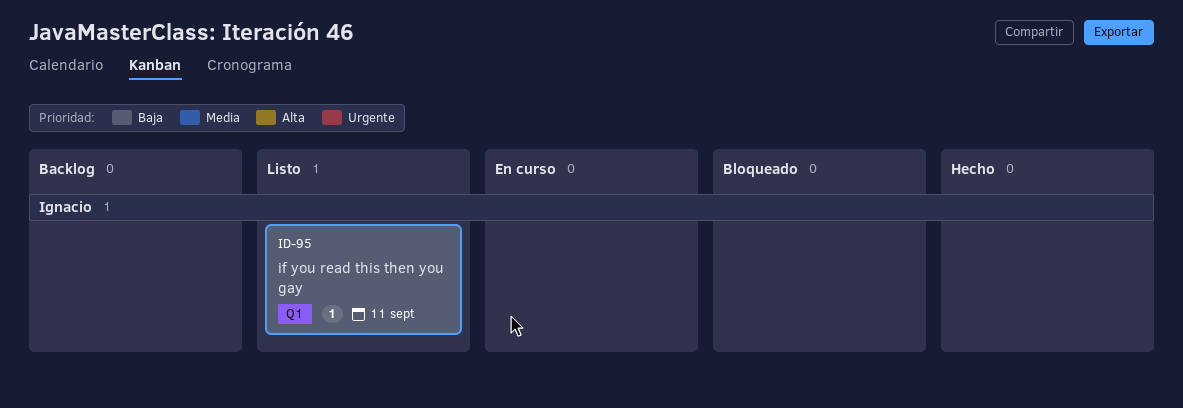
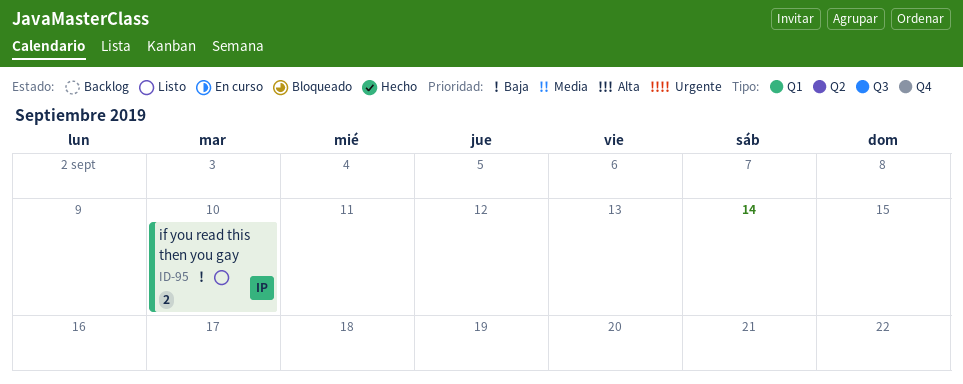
ID-95, estimate: 1 -> 2
ID-95, due: Sep 11 -> Sep 10

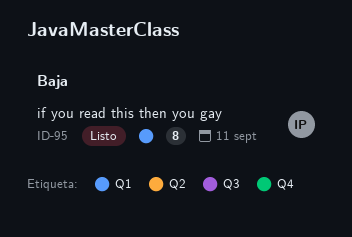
ID-95, estimate: 2 -> 8
ID-95, due: Sep 10 -> Sep 11

